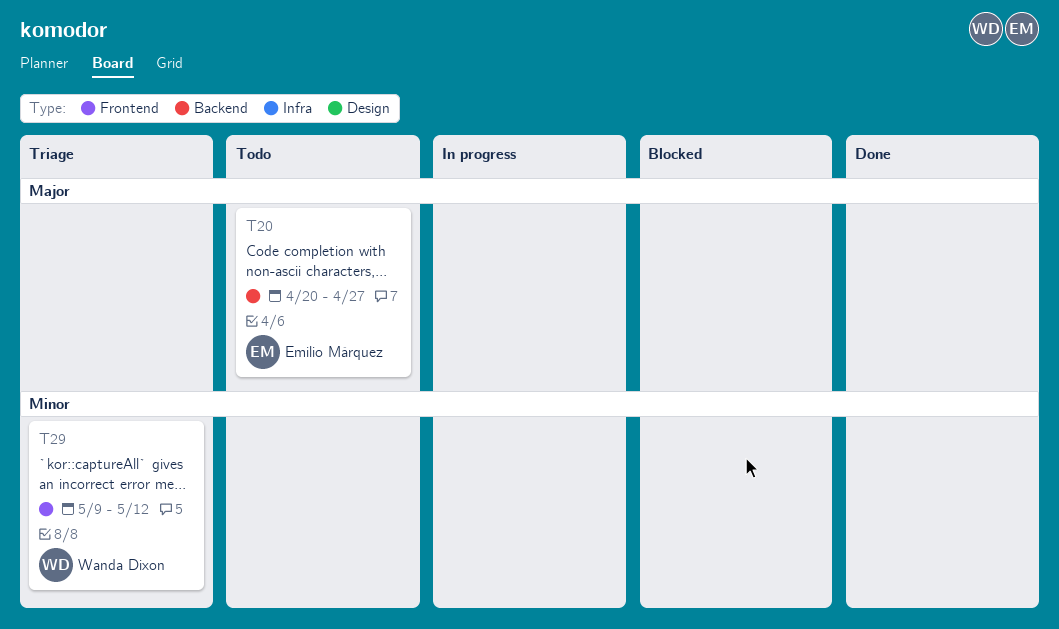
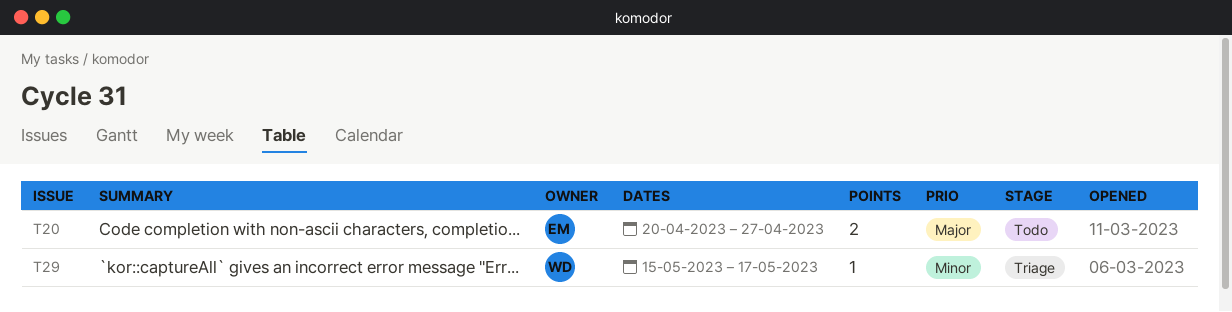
T29, start: May 9 -> May 15
T29, due: May 12 -> May 17

